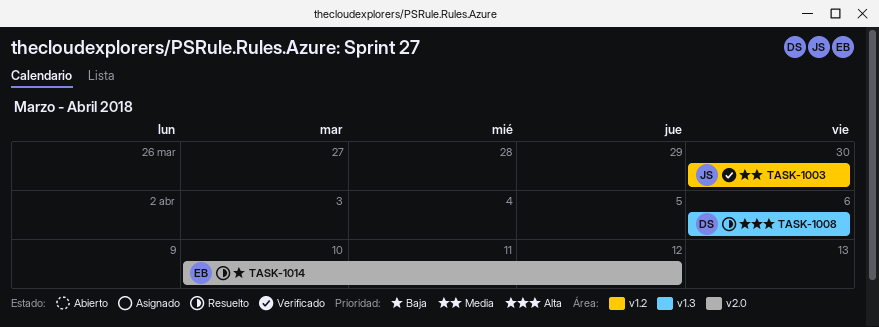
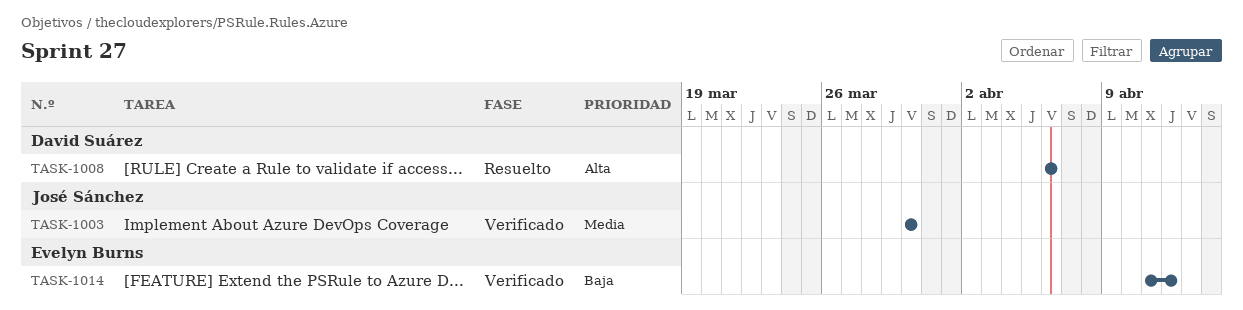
TASK-1014, status: Resuelto -> Verificado
TASK-1014, start: Apr 10 -> Apr 11

